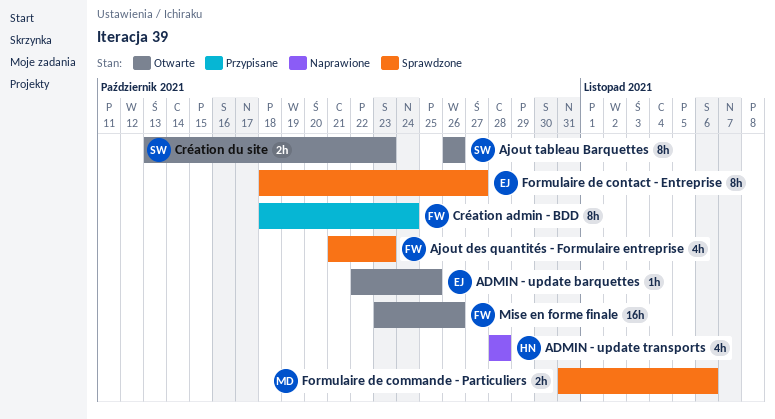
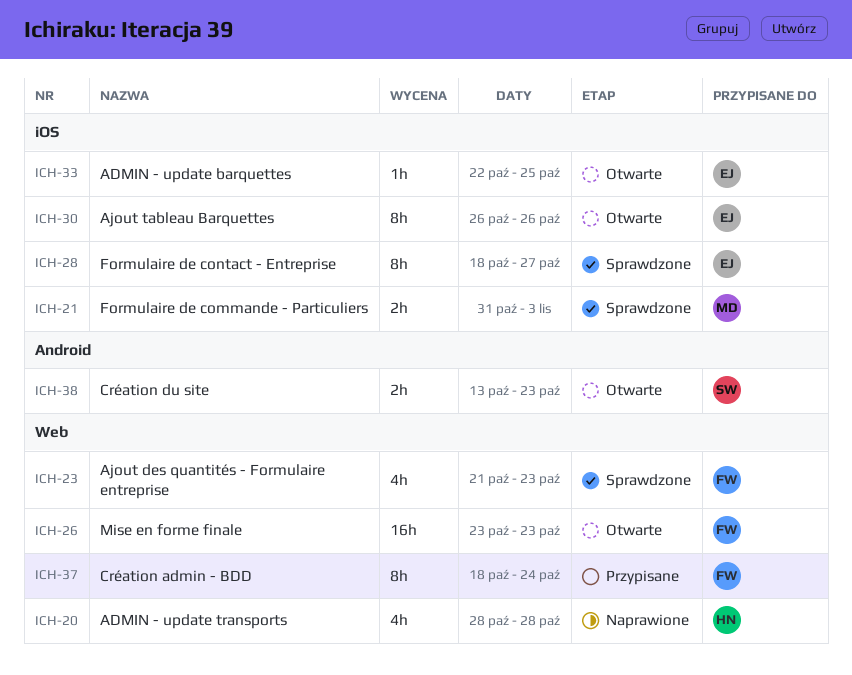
Ajout tableau Barquettes, owner: SW -> EJ
Formulaire de commande - Particuliers, due: Nov 6 -> Nov 3
Mise en forme finale, due: Oct 26 -> Oct 23

